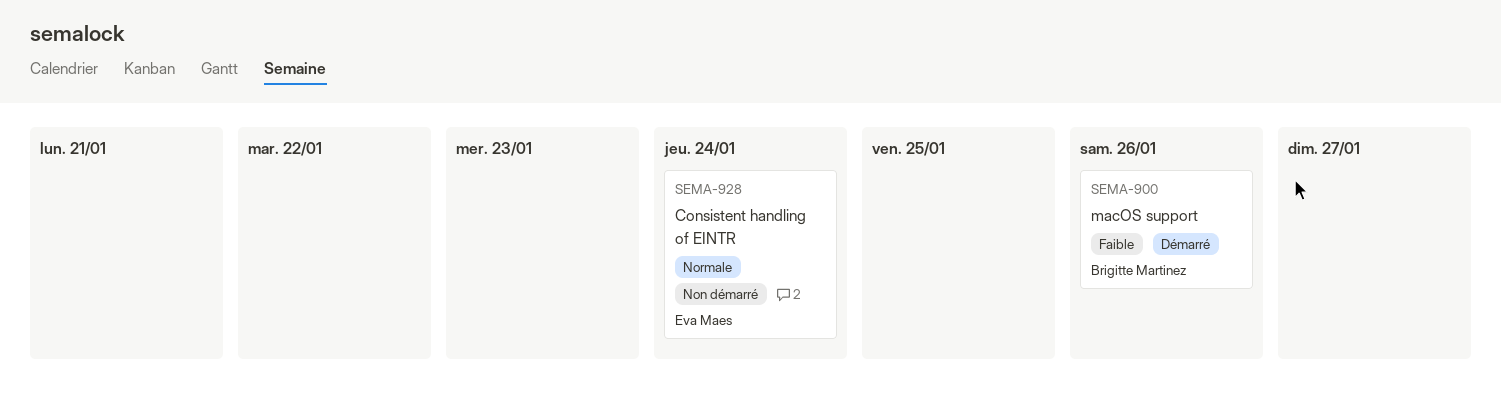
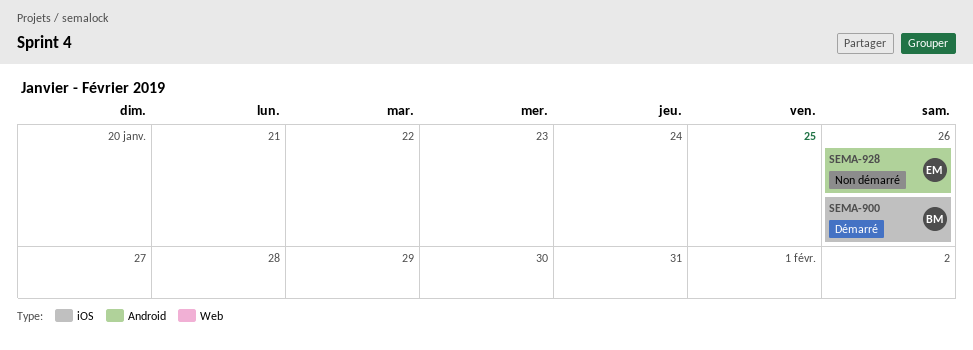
SEMA-928, due: Jan 24 -> Jan 26

